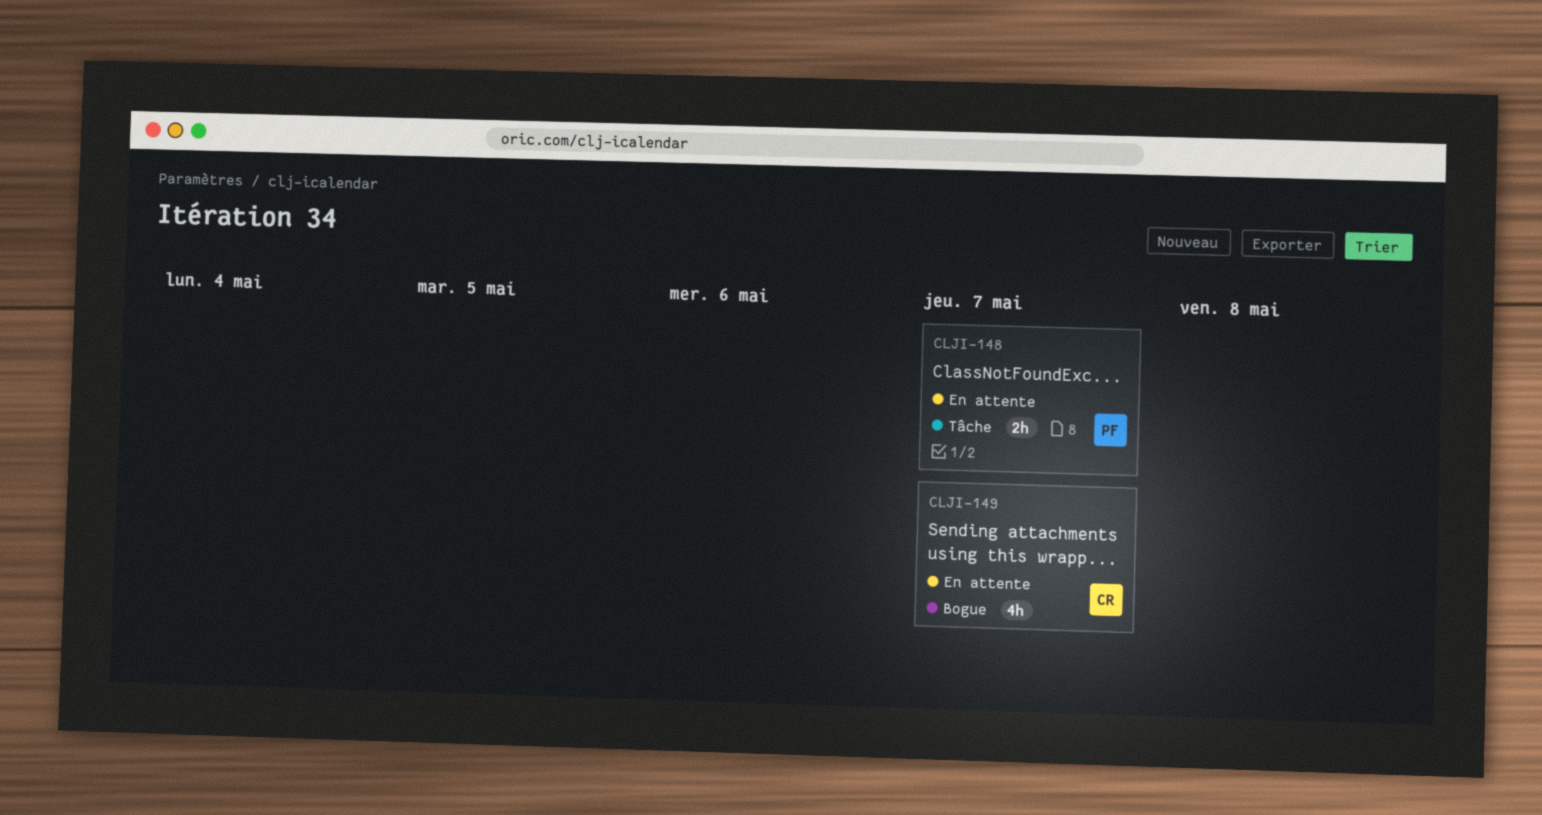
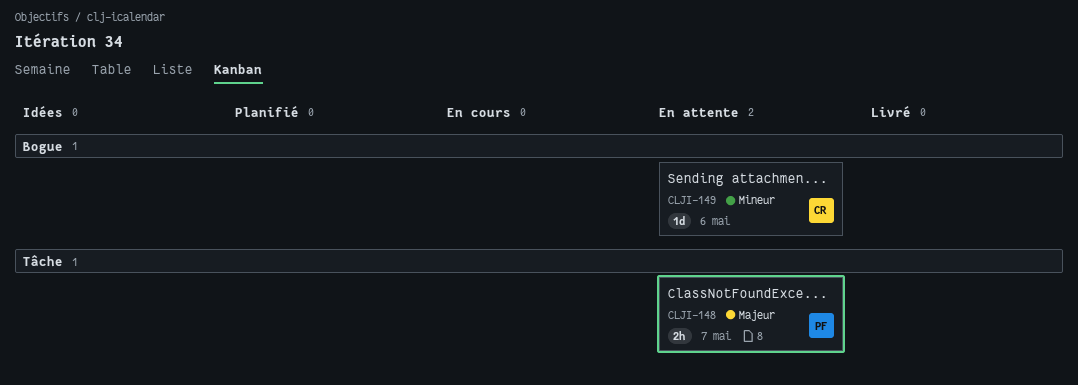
CLJI-149, estimate: 4h -> 1d
CLJI-149, due: May 7 -> May 6

